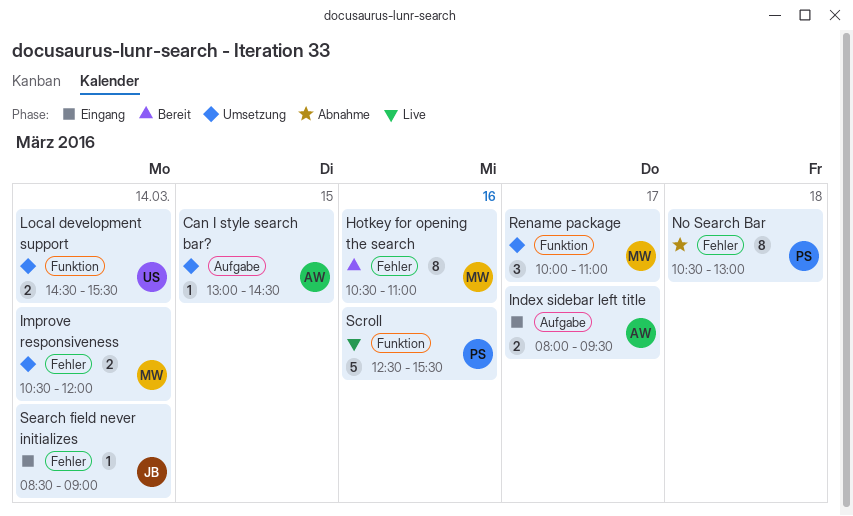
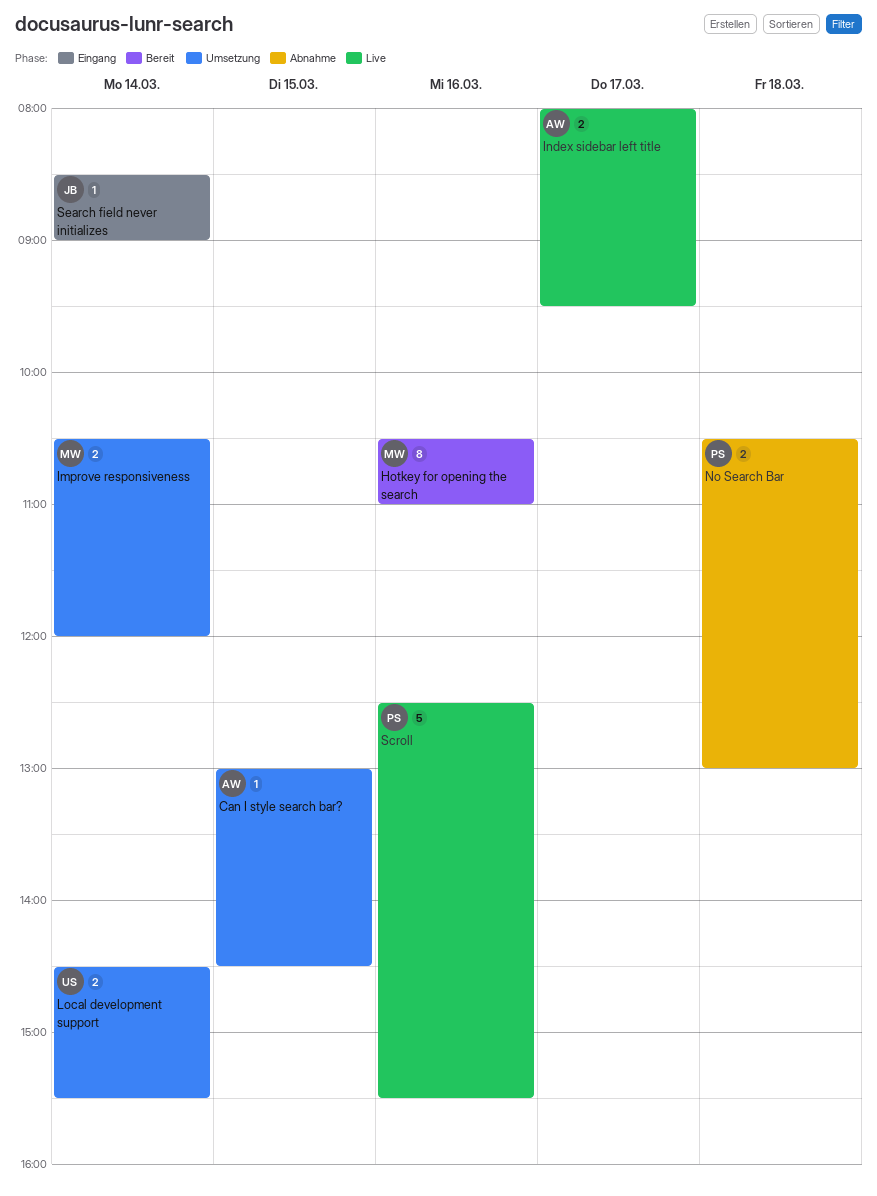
Index sidebar left title, status: Eingang -> Live
No Search Bar, estimate: 8 -> 2
Rename package: present -> none

